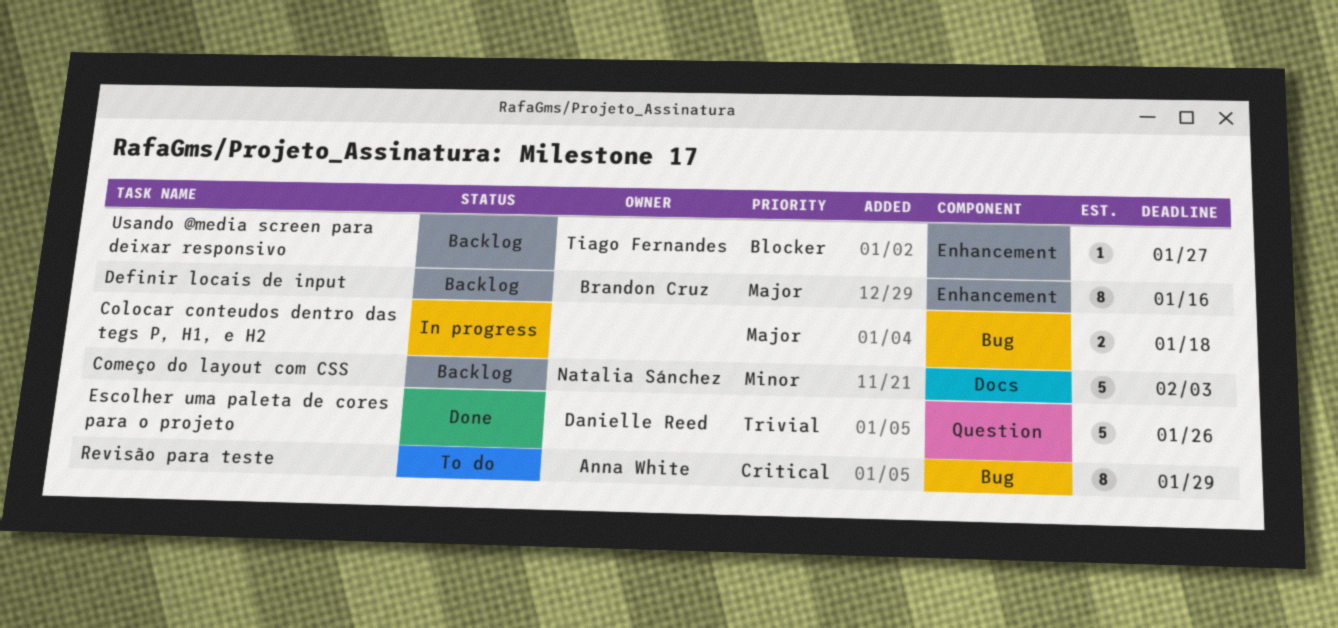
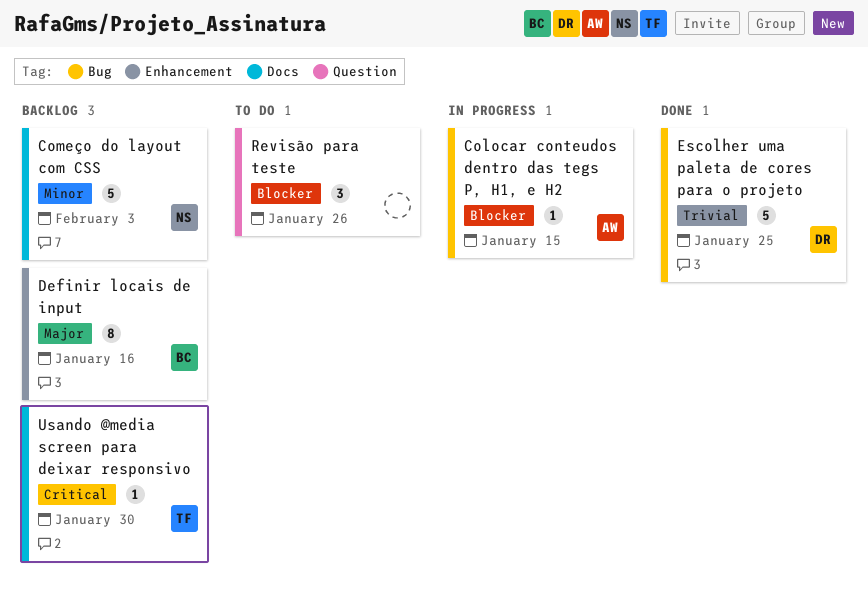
Colocar conteudos dentro das tegs P, H1, e H2, owner: none -> Anna White
Colocar conteudos dentro das tegs P, H1, e H2, priority: Major -> Blocker
Colocar conteudos dentro das tegs P, H1, e H2, estimate: 2 -> 1
Colocar conteudos dentro das tegs P, H1, e H2, due: Jan 18 -> Jan 15
Escolher uma paleta de cores para o projeto, label: Question -> Bug
Escolher uma paleta de cores para o projeto, due: Jan 26 -> Jan 25
Revisão para teste, owner: Anna White -> none
Revisão para teste, priority: Critical -> Blocker
Revisão para teste, label: Bug -> Question
Revisão para teste, estimate: 8 -> 3
Revisão para teste, due: Jan 29 -> Jan 26
Usando @media screen para deixar responsivo, priority: Blocker -> Critical
Usando @media screen para deixar responsivo, label: Enhancement -> Docs
Usando @media screen para deixar responsivo, due: Jan 27 -> Jan 30

